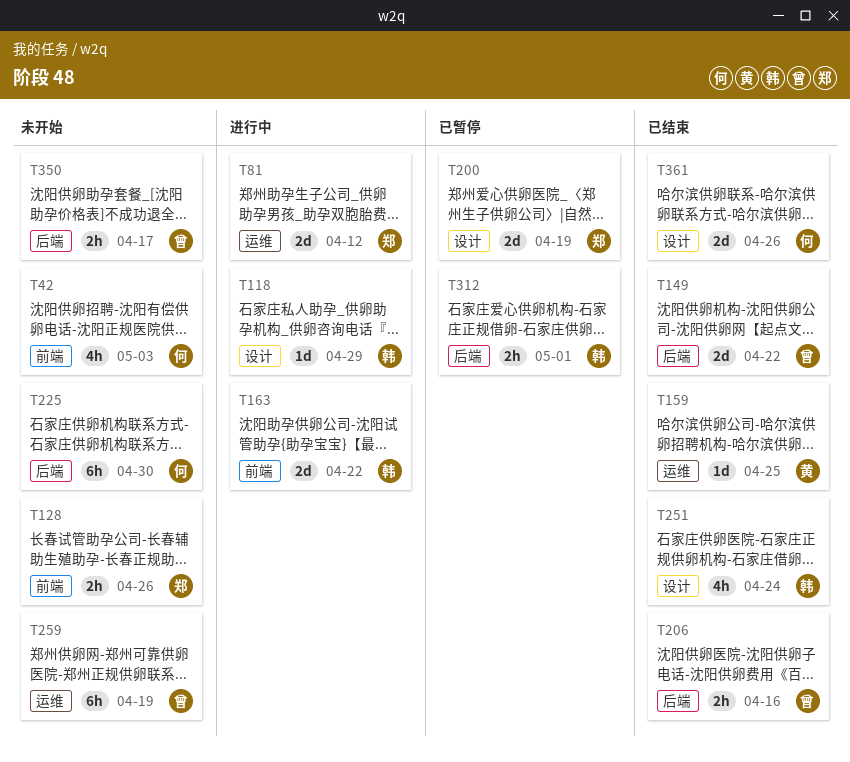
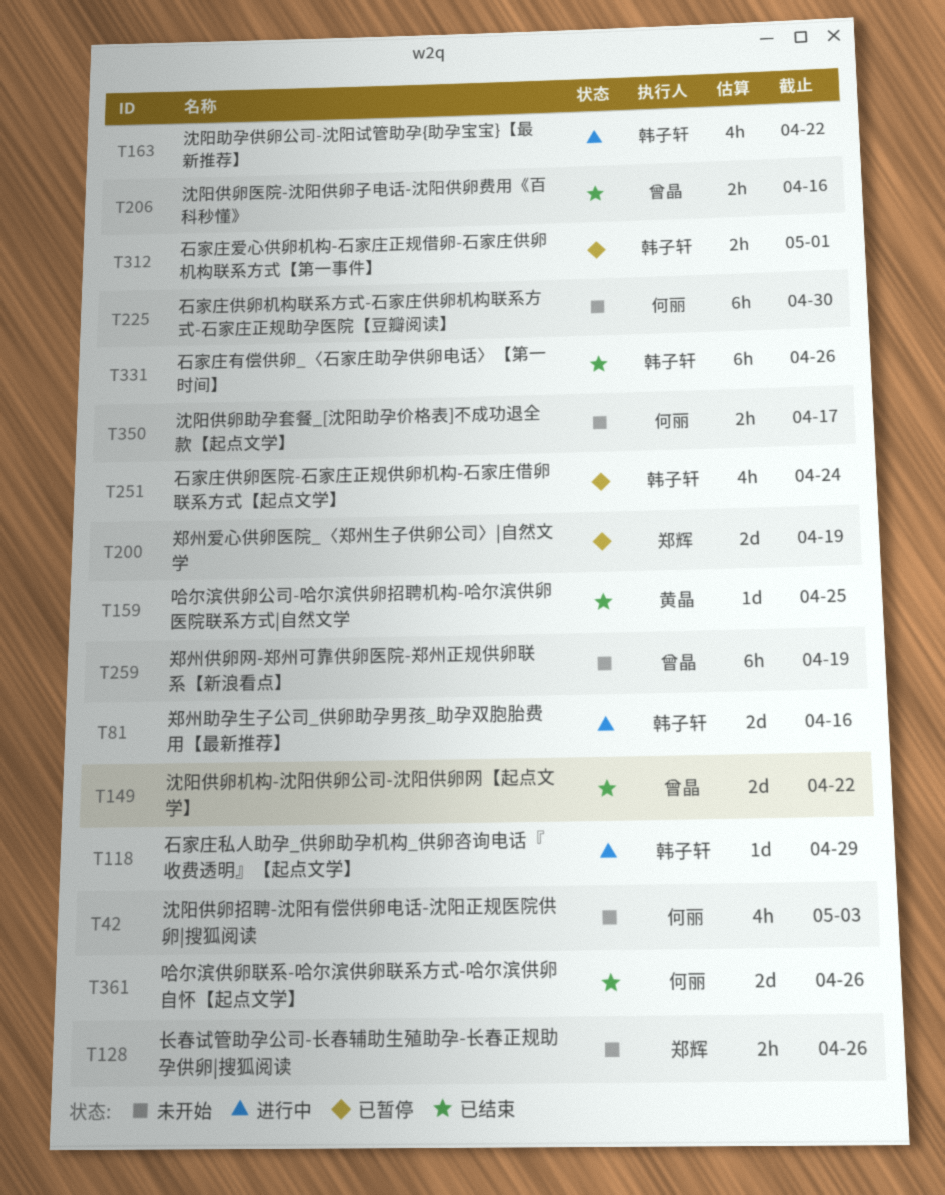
T81, owner: 郑辉 -> 韩子轩
T81, due: Apr 12 -> Apr 16
T163, estimate: 2d -> 4h
T251, status: 已结束 -> 已暂停
T331: none -> present
T350, owner: 曾晶 -> 何丽

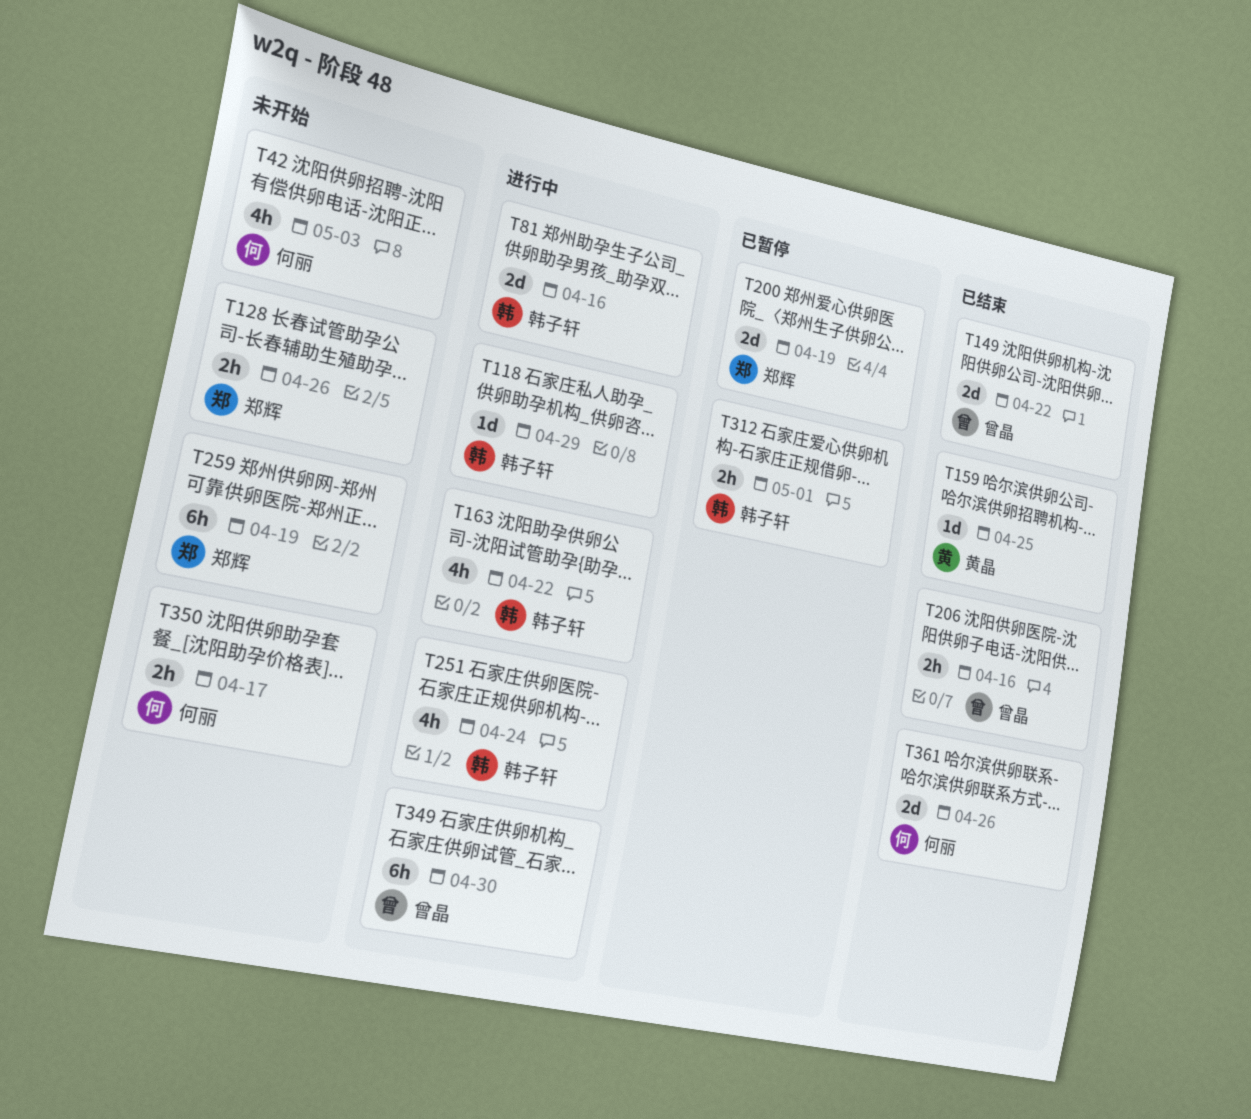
T225: present -> none
T251, status: 已暂停 -> 进行中
T259, owner: 曾晶 -> 郑辉
T331: present -> none
T349: none -> present

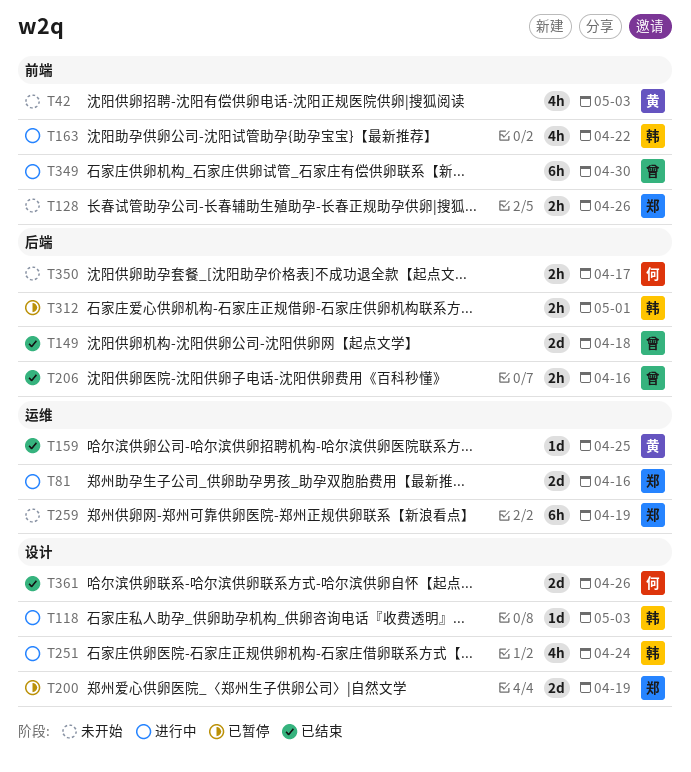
T42, owner: 何丽 -> 黄晶
T81, owner: 韩子轩 -> 郑辉
T118, due: Apr 29 -> May 3
T149, due: Apr 22 -> Apr 18

